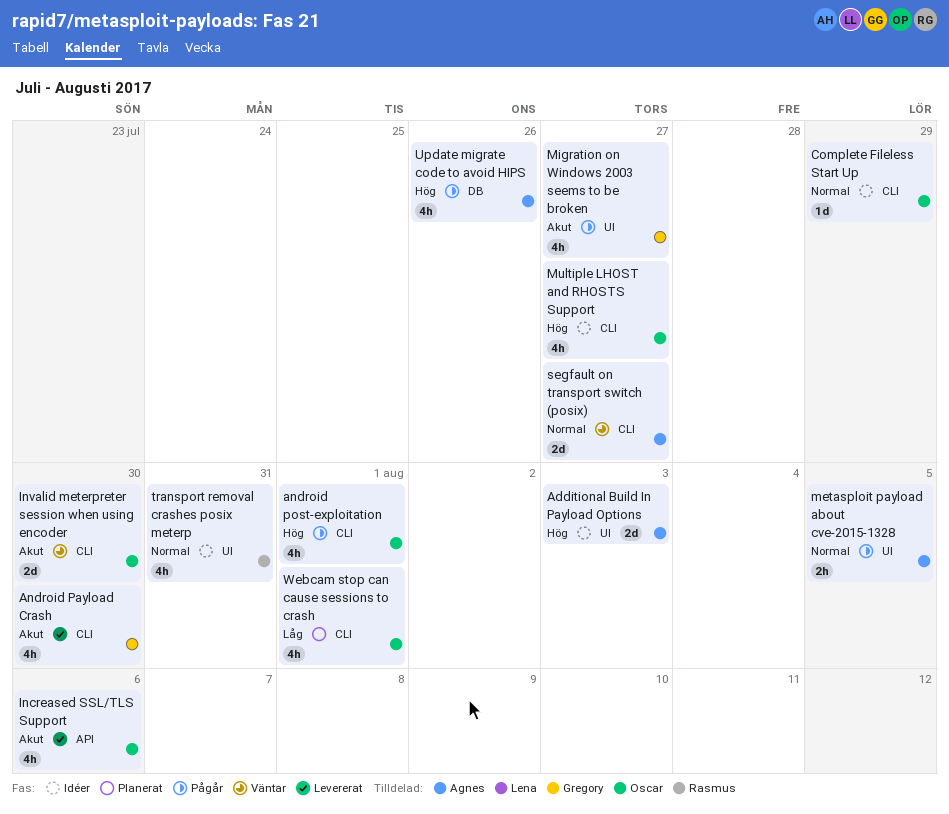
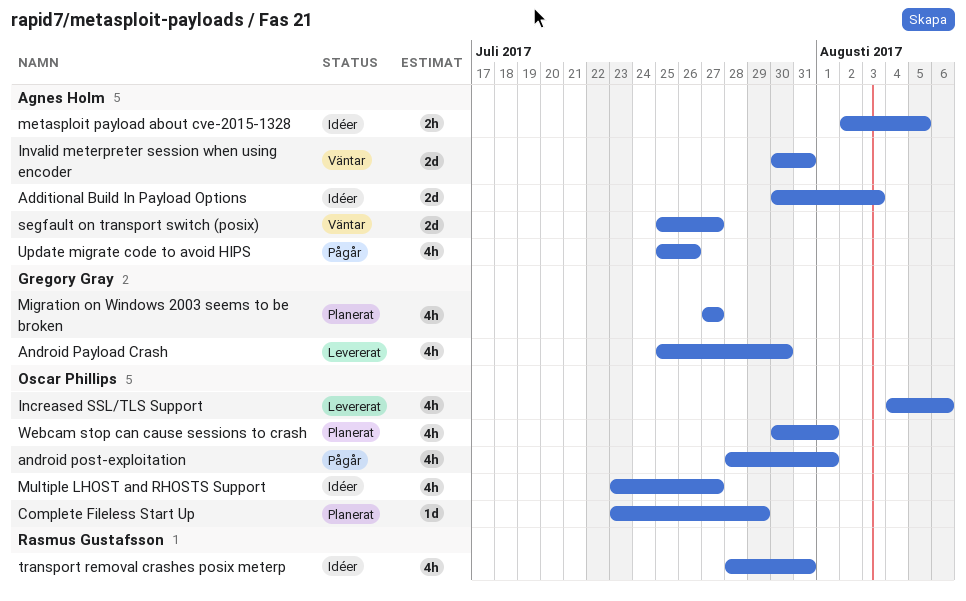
Complete Fileless Start Up, status: Idéer -> Planerat
Invalid meterpreter session when using encoder, owner: Oscar Phillips -> Agnes Holm
Invalid meterpreter session when using encoder, due: Jul 30 -> Jul 31
metasploit payload about cve-2015-1328, status: Pågår -> Idéer
Migration on Windows 2003 seems to be broken, status: Pågår -> Planerat

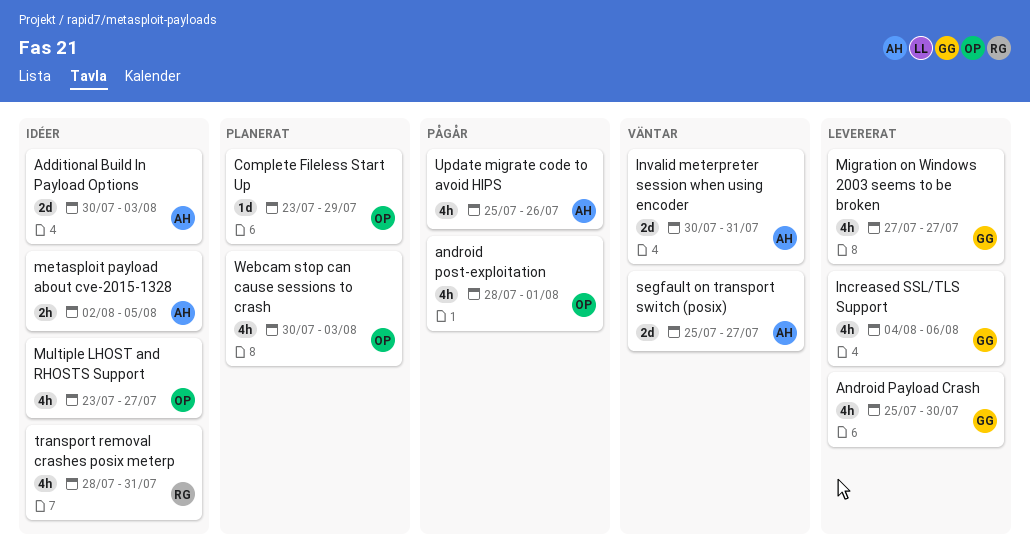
Increased SSL/TLS Support, owner: Oscar Phillips -> Gregory Gray
Migration on Windows 2003 seems to be broken, status: Planerat -> Levererat
Webcam stop can cause sessions to crash, due: Aug 1 -> Aug 3

